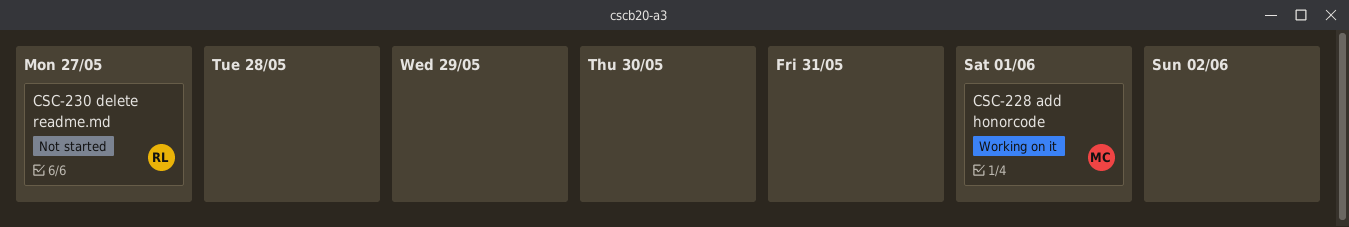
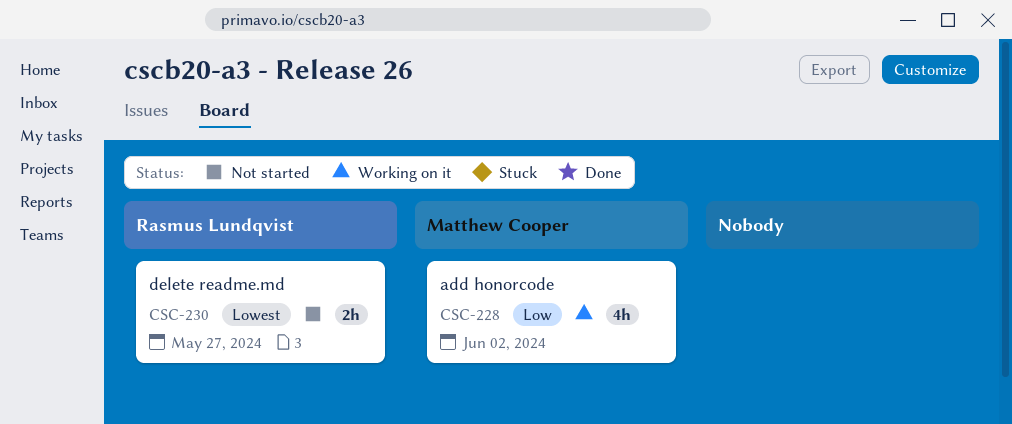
CSC-228, due: Jun 1 -> Jun 2

